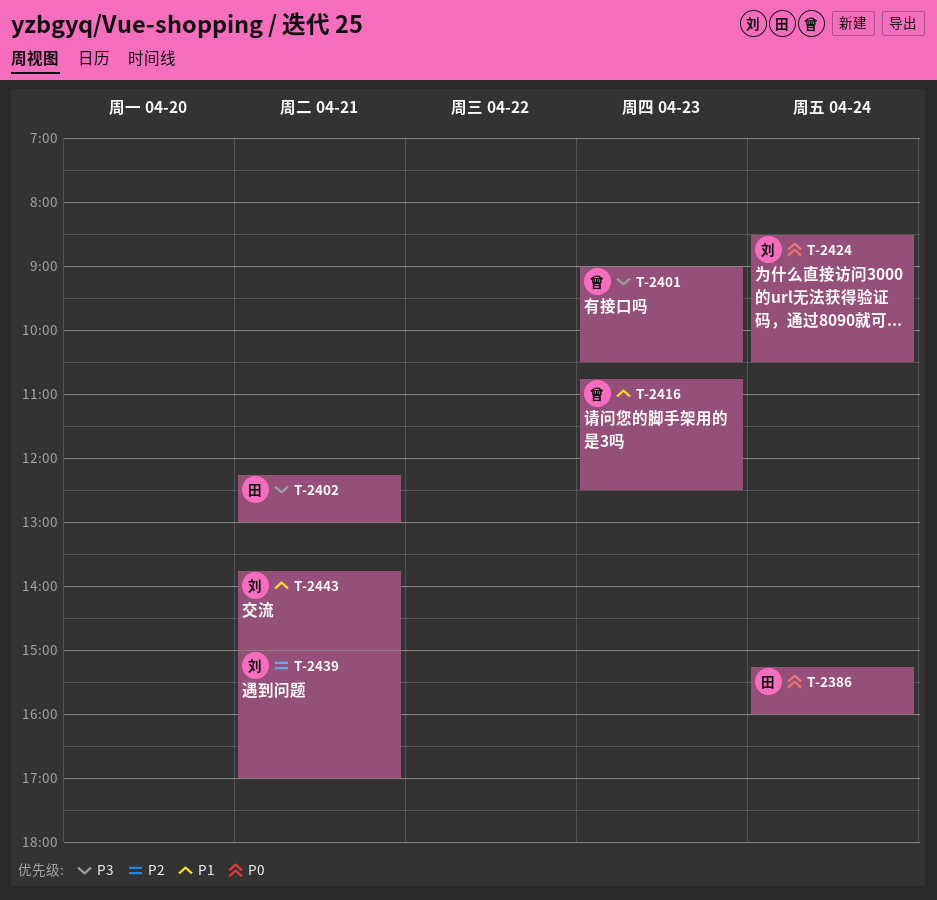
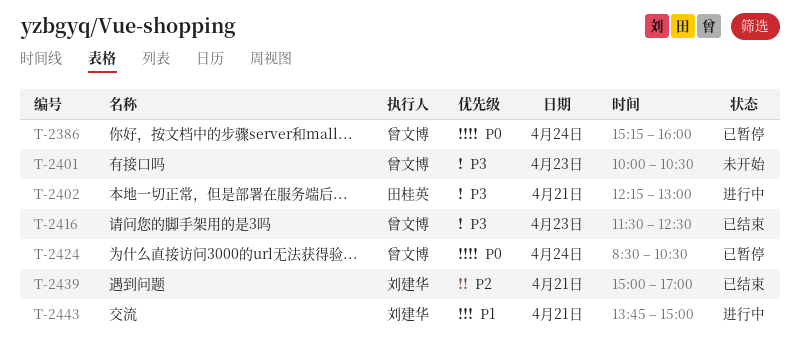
T-2386, owner: 田桂英 -> 曾文博
T-2401, begins: 09:00 -> 10:00
T-2416, priority: P1 -> P3
T-2416, begins: 10:45 -> 11:30
T-2424, owner: 刘建华 -> 曾文博

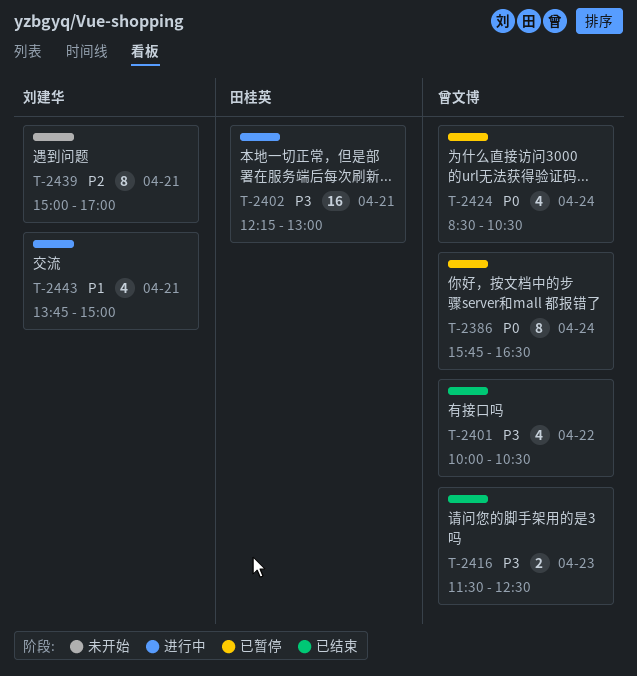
T-2386, begins: 15:15 -> 15:45
T-2386, ends: 16:00 -> 16:30
T-2401, status: 未开始 -> 已结束
T-2401, day: Apr 23 -> Apr 22
T-2439, status: 已结束 -> 未开始

